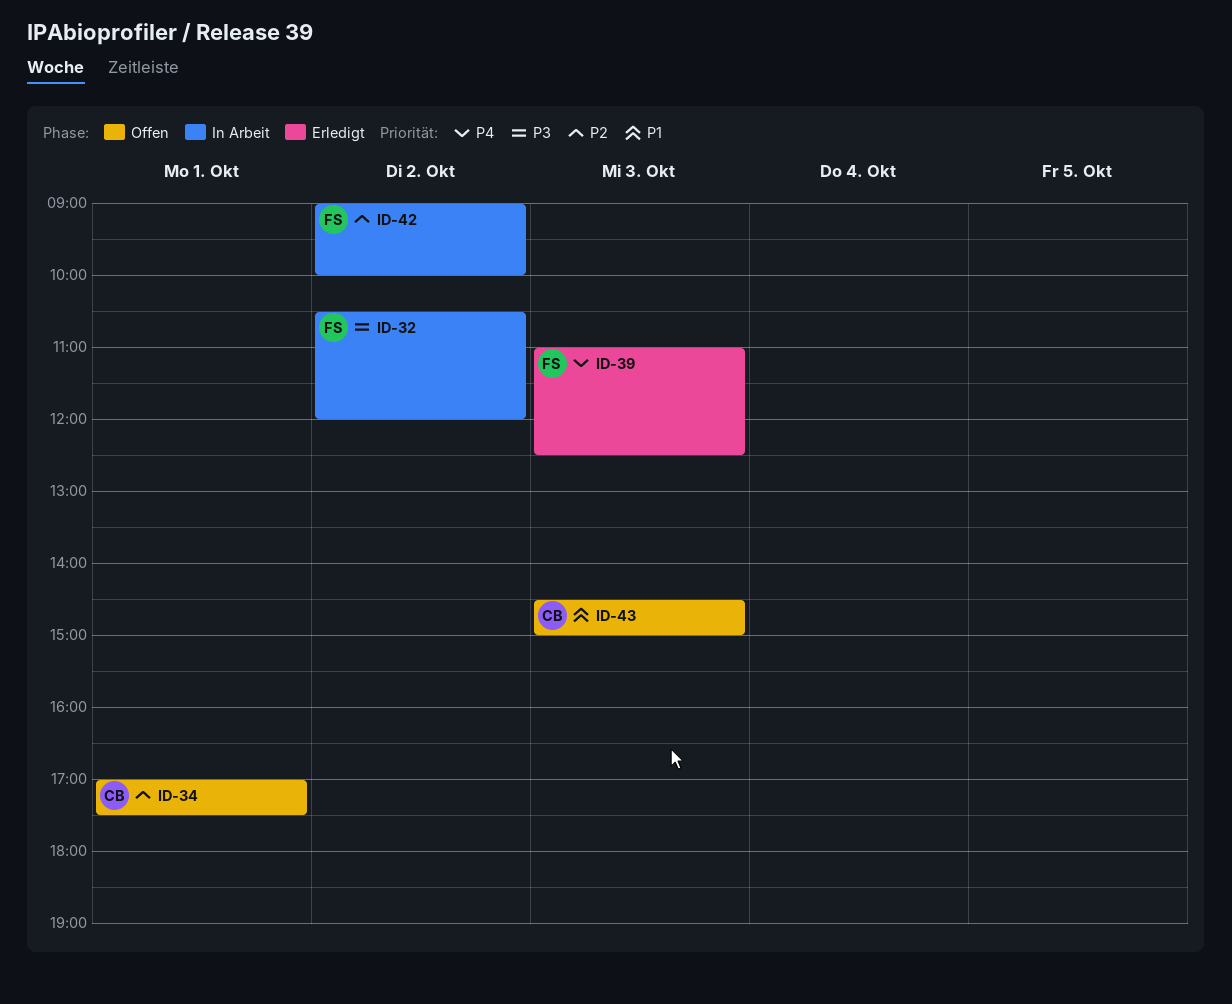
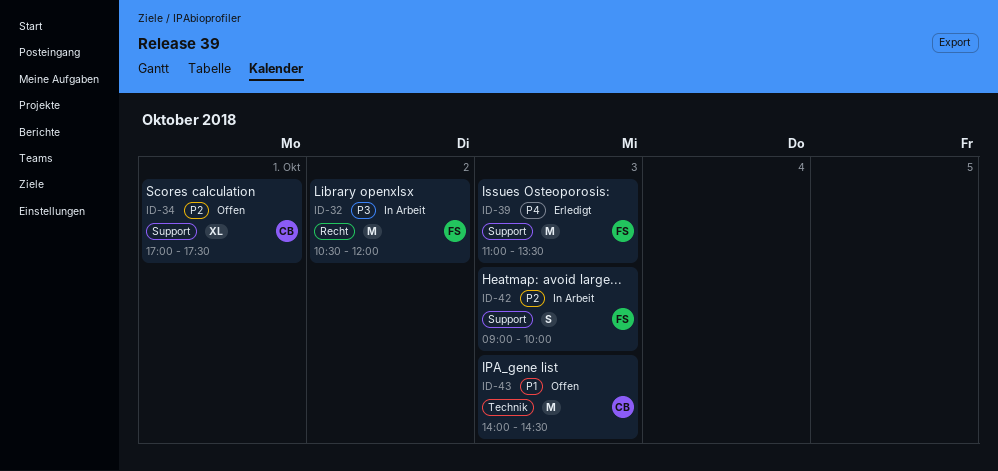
ID-39, ends: 12:30 -> 13:30
ID-42, day: Oct 2 -> Oct 3
ID-43, begins: 14:30 -> 14:00
ID-43, ends: 15:00 -> 14:30

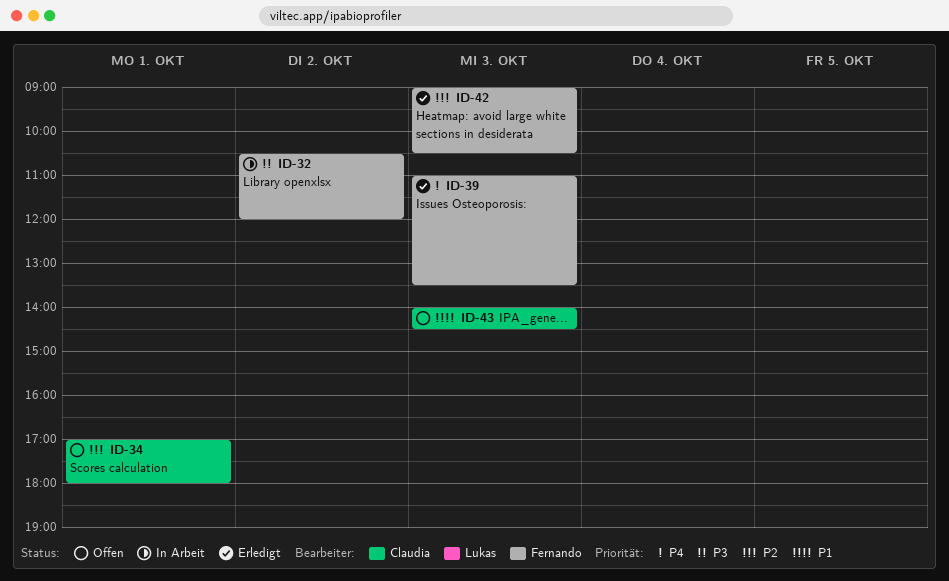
ID-34, ends: 17:30 -> 18:00
ID-42, status: In Arbeit -> Erledigt
ID-42, ends: 10:00 -> 10:30

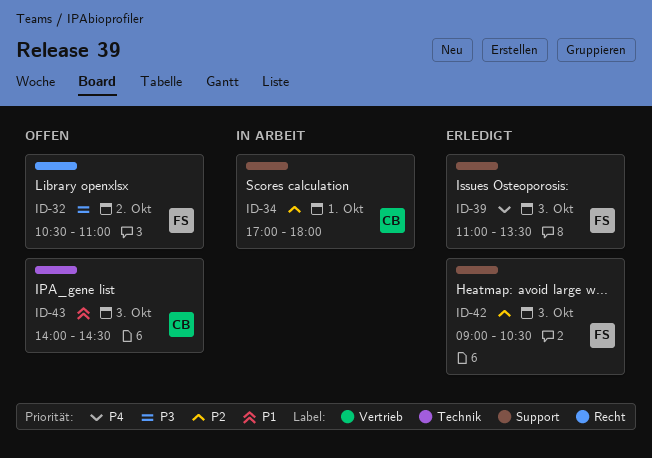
ID-32, status: In Arbeit -> Offen
ID-32, ends: 12:00 -> 11:00
ID-34, status: Offen -> In Arbeit

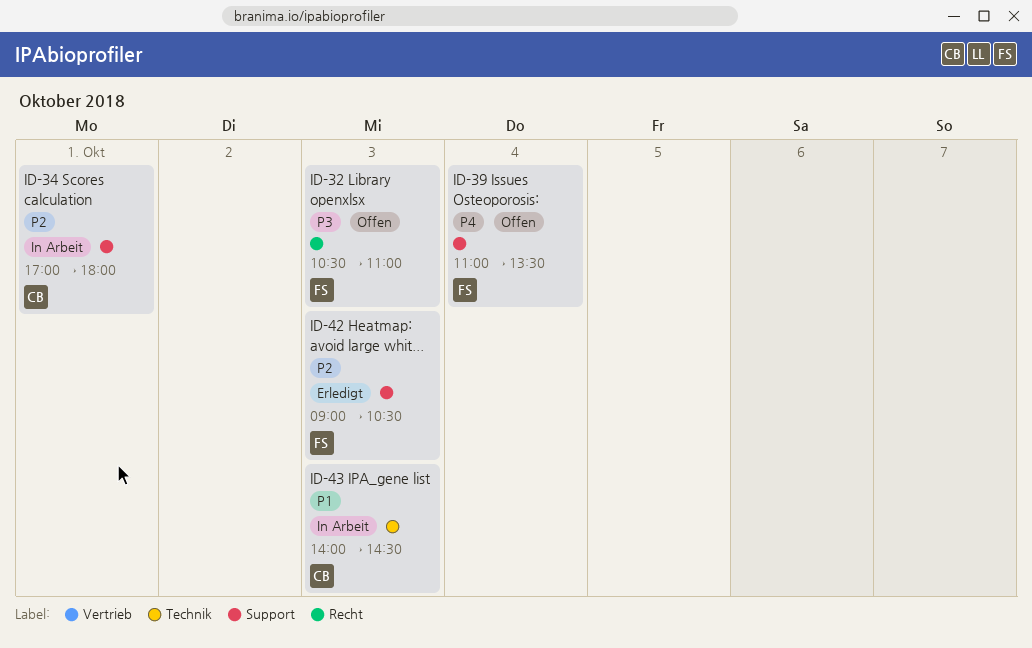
ID-32, day: Oct 2 -> Oct 3
ID-39, status: Erledigt -> Offen
ID-39, day: Oct 3 -> Oct 4
ID-43, status: Offen -> In Arbeit

